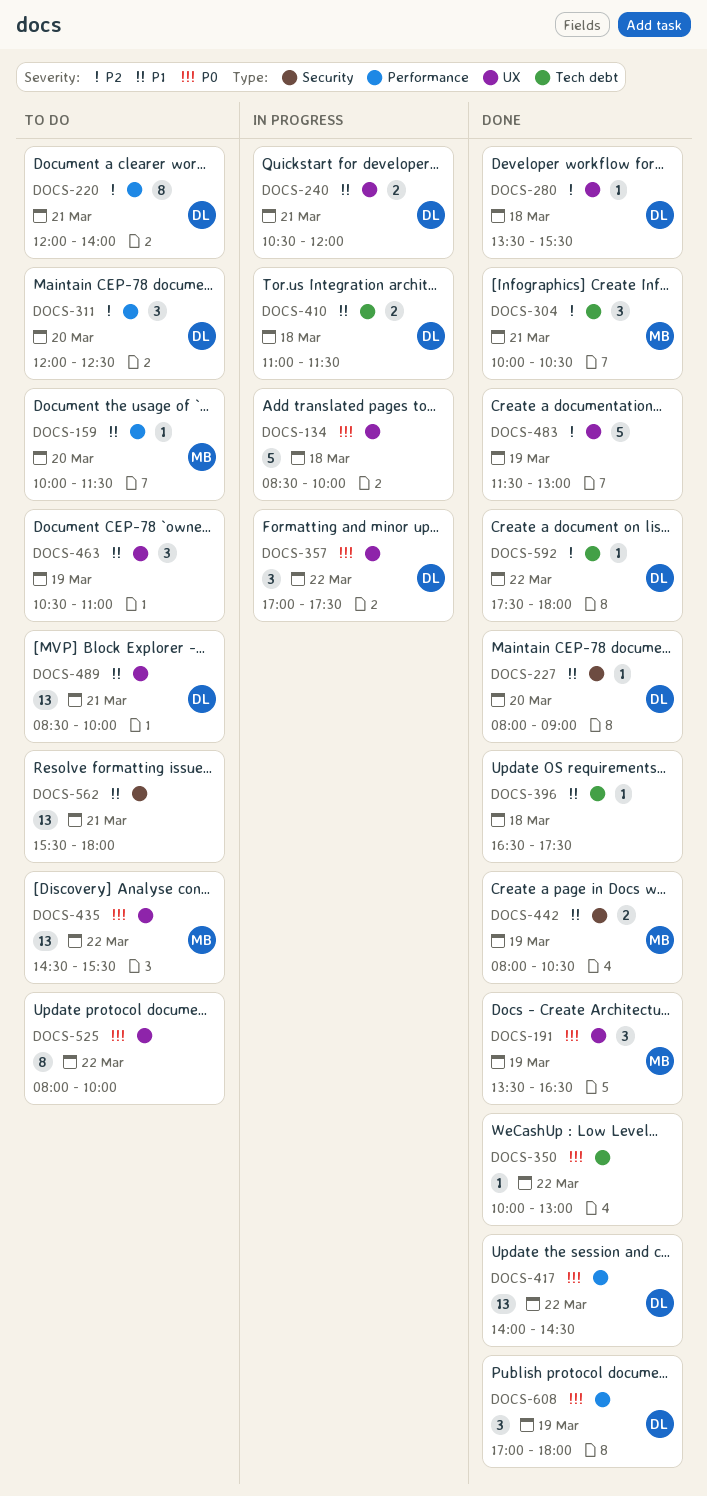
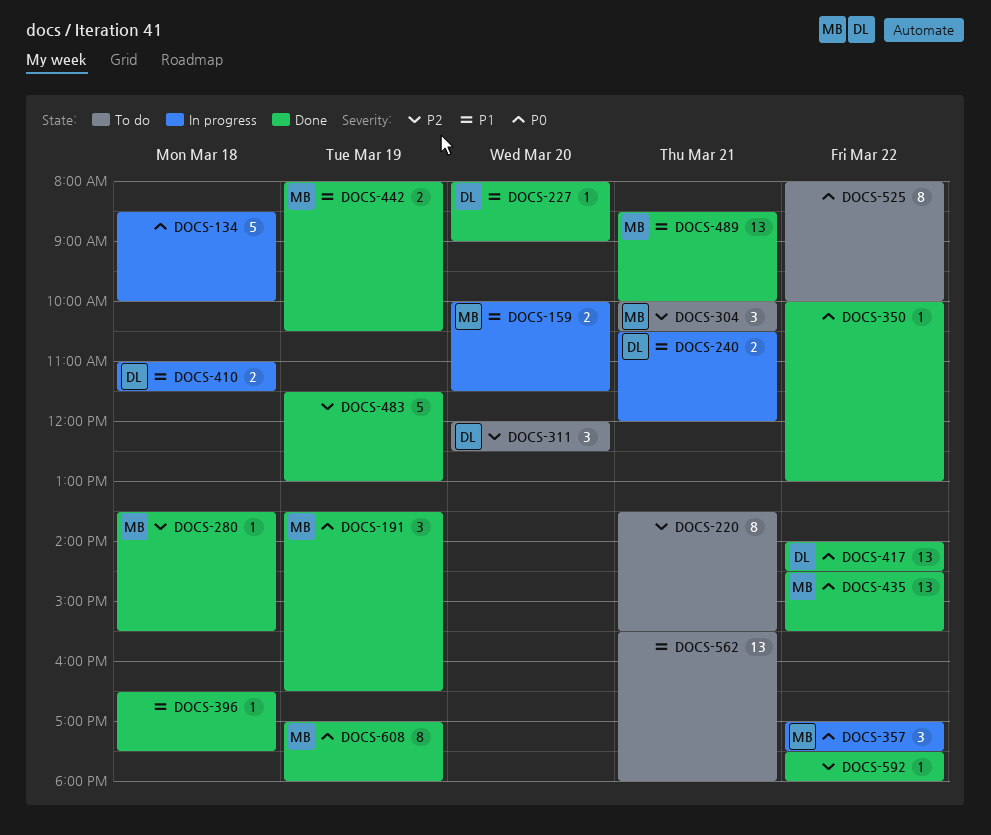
DOCS-159, status: To do -> In progress
DOCS-159, estimate: 1 -> 2
DOCS-220, owner: DL -> none
DOCS-220, begins: 12:00 -> 13:30
DOCS-220, ends: 14:00 -> 15:30
DOCS-280, owner: DL -> MB
DOCS-304, status: Done -> To do
DOCS-357, owner: DL -> MB
DOCS-435, status: To do -> Done
DOCS-463: present -> none
DOCS-489, status: To do -> Done
DOCS-489, owner: DL -> MB
DOCS-592, owner: DL -> none
DOCS-608, owner: DL -> MB
DOCS-608, estimate: 3 -> 8

